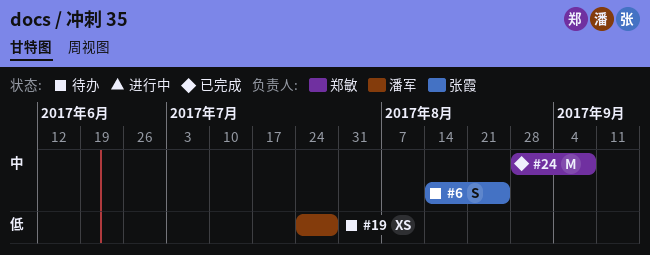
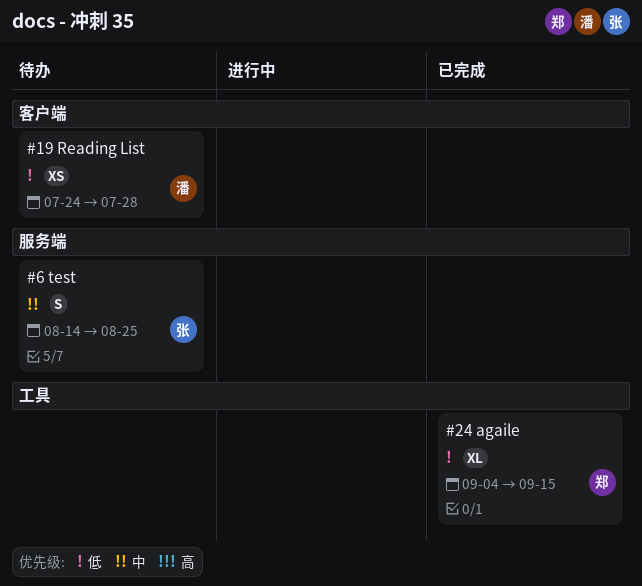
#24, priority: 中 -> 低
#24, estimate: M -> XL
#24, start: Aug 28 -> Sep 4
#24, due: Sep 8 -> Sep 15

